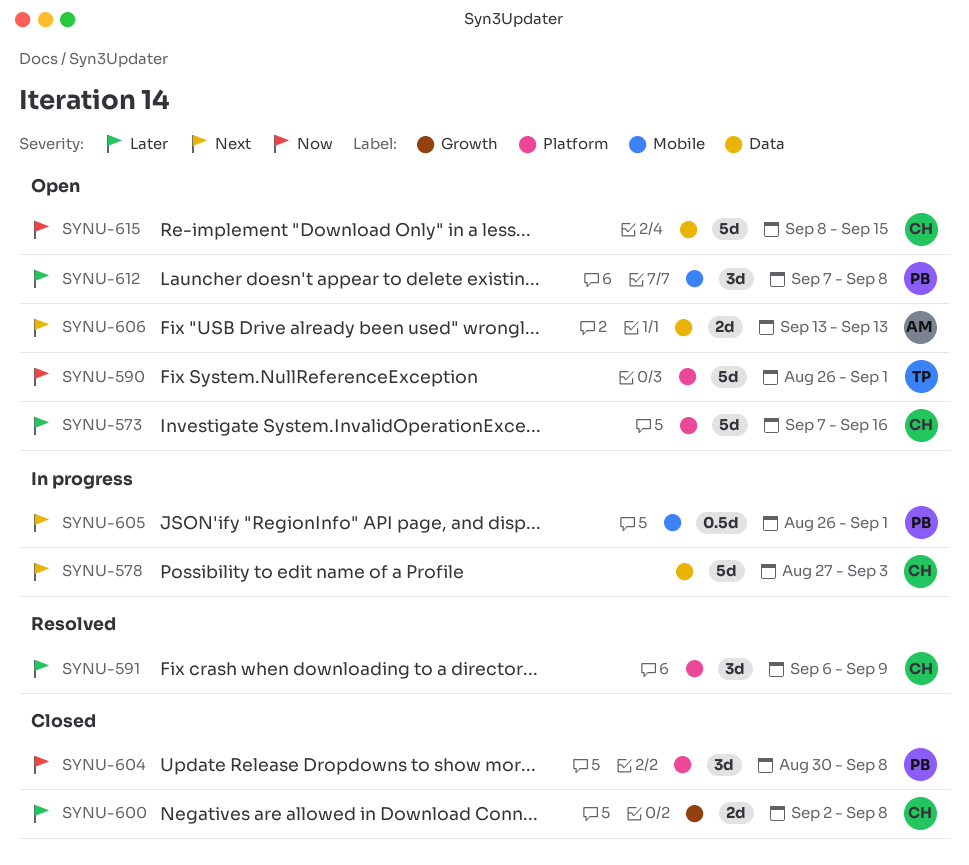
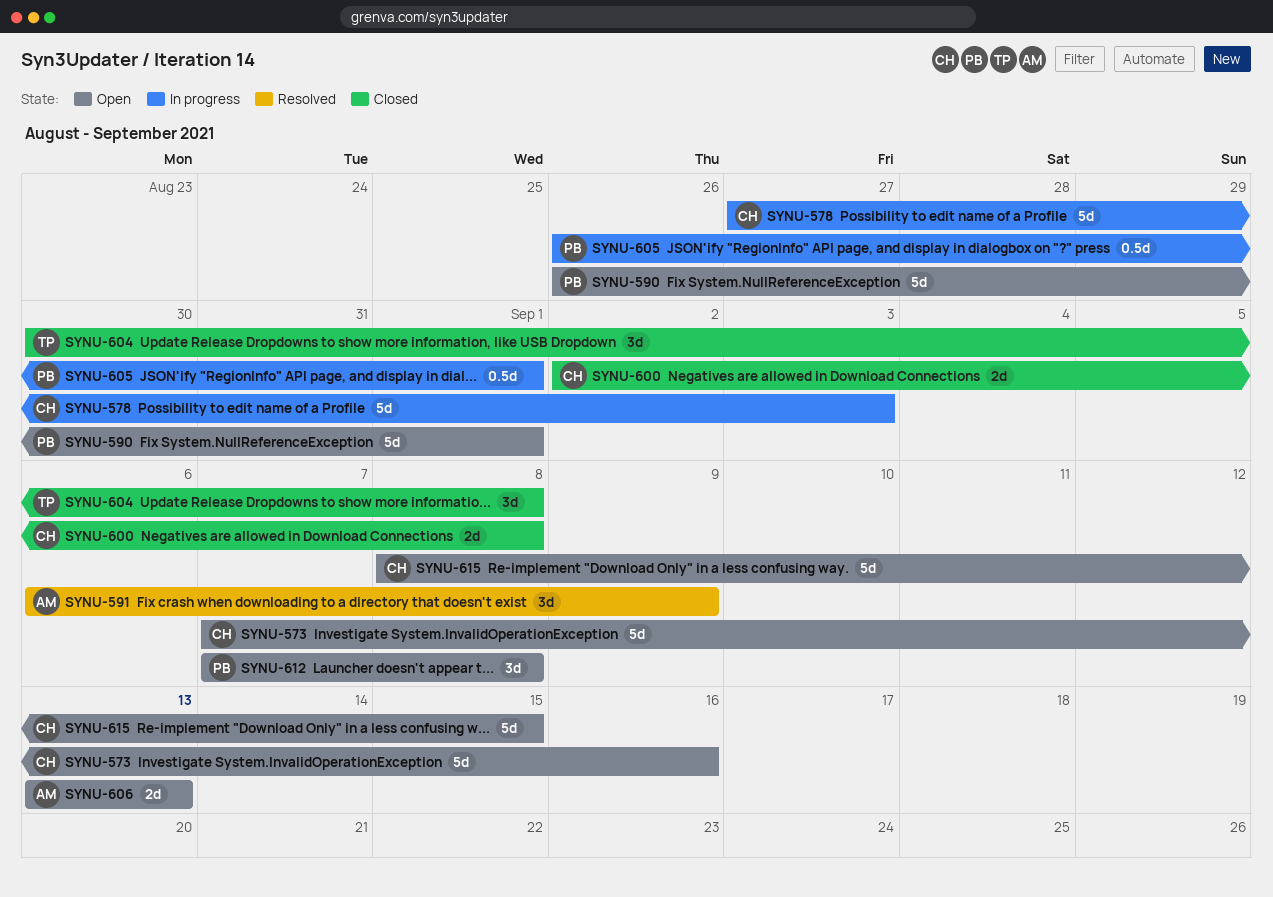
SYNU-590, owner: TP -> PB
SYNU-591, owner: CH -> AM
SYNU-604, owner: PB -> TP

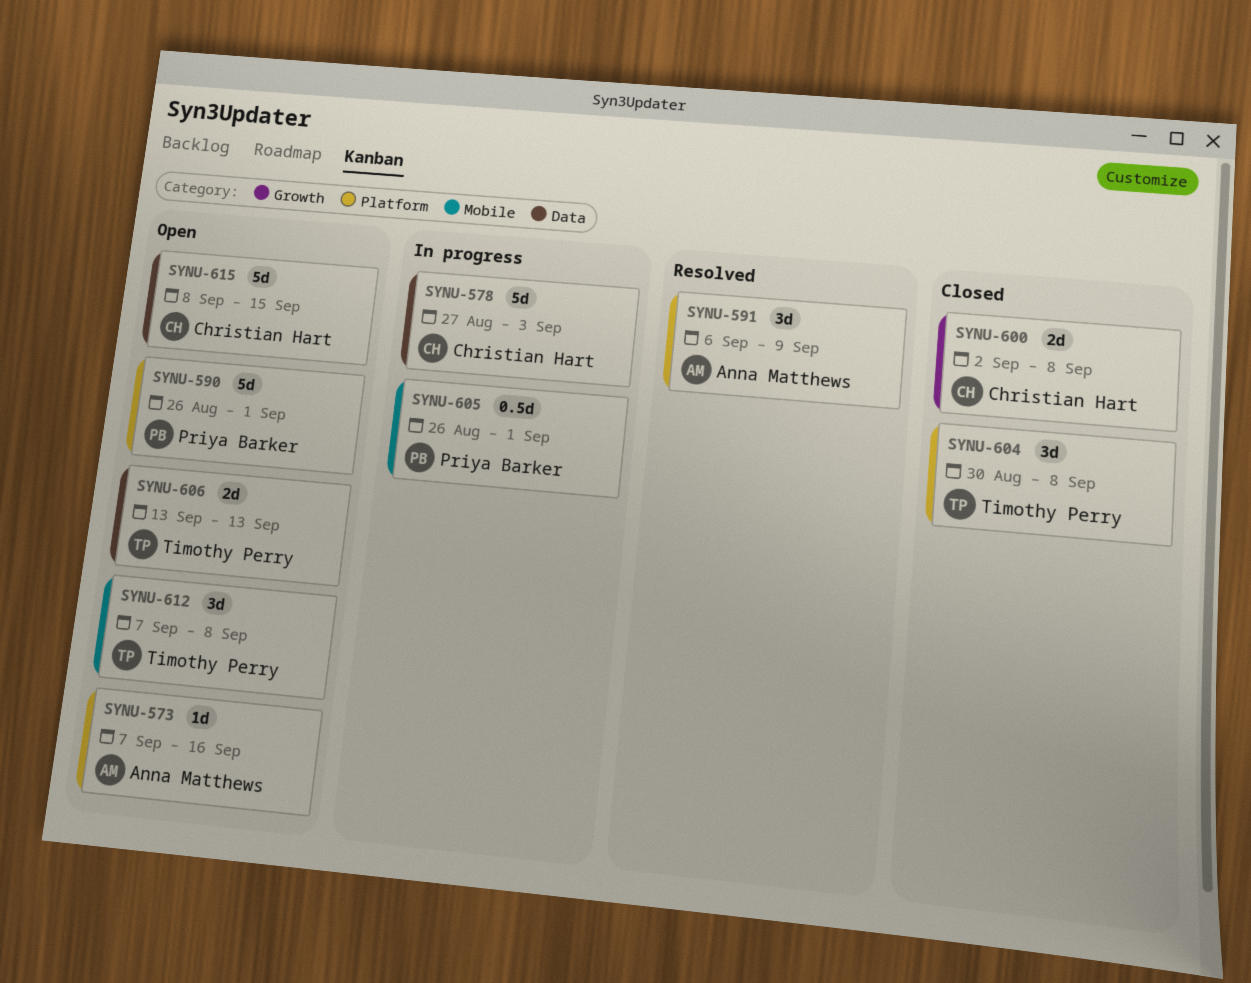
SYNU-573, owner: Christian Hart -> Anna Matthews
SYNU-573, estimate: 5d -> 1d
SYNU-606, owner: Anna Matthews -> Timothy Perry
SYNU-612, owner: Priya Barker -> Timothy Perry

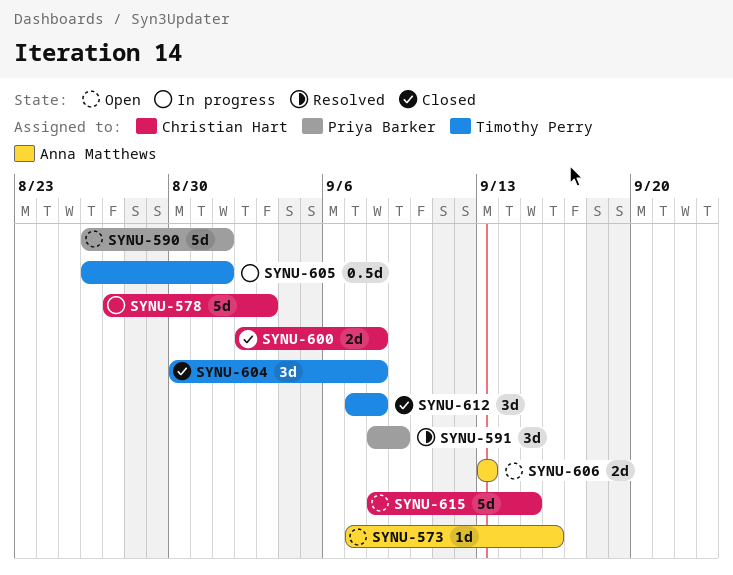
SYNU-591, owner: Anna Matthews -> Priya Barker
SYNU-591, start: Sep 6 -> Sep 8
SYNU-605, owner: Priya Barker -> Timothy Perry
SYNU-606, owner: Timothy Perry -> Anna Matthews
SYNU-612, status: Open -> Closed

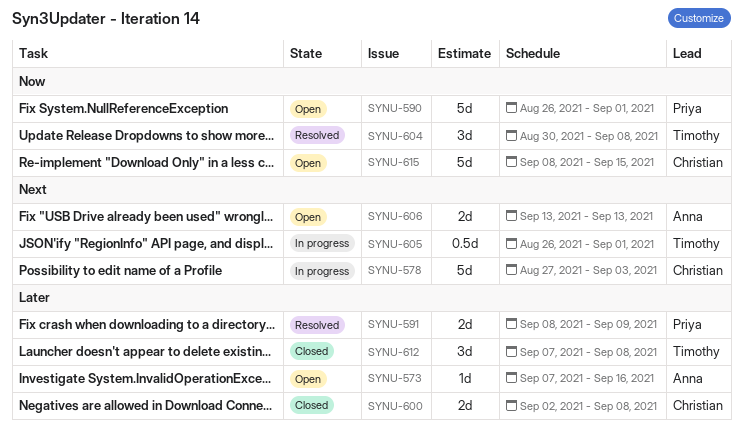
SYNU-591, estimate: 3d -> 2d
SYNU-604, status: Closed -> Resolved

